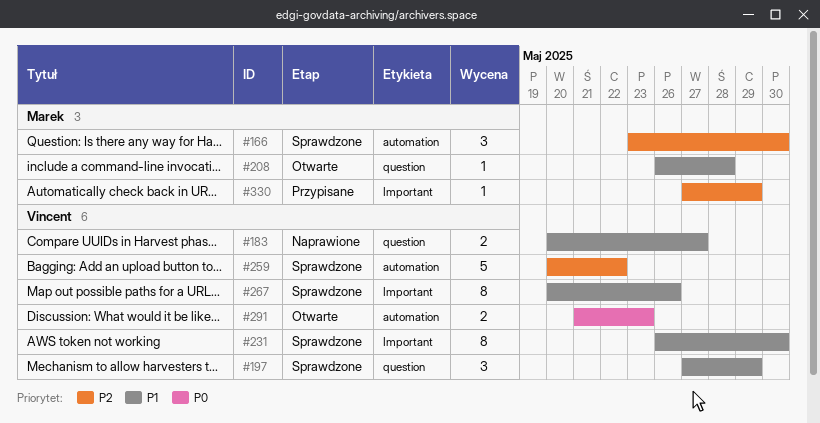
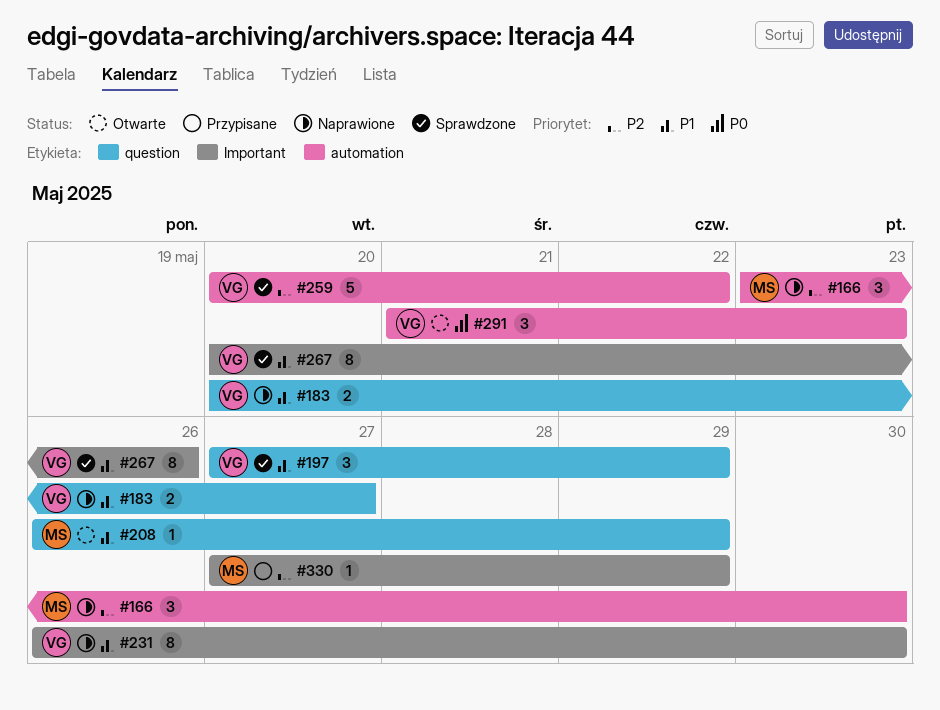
#166, status: Sprawdzone -> Naprawione
#208, due: May 28 -> May 29
#231, status: Sprawdzone -> Naprawione
#291, estimate: 2 -> 3

